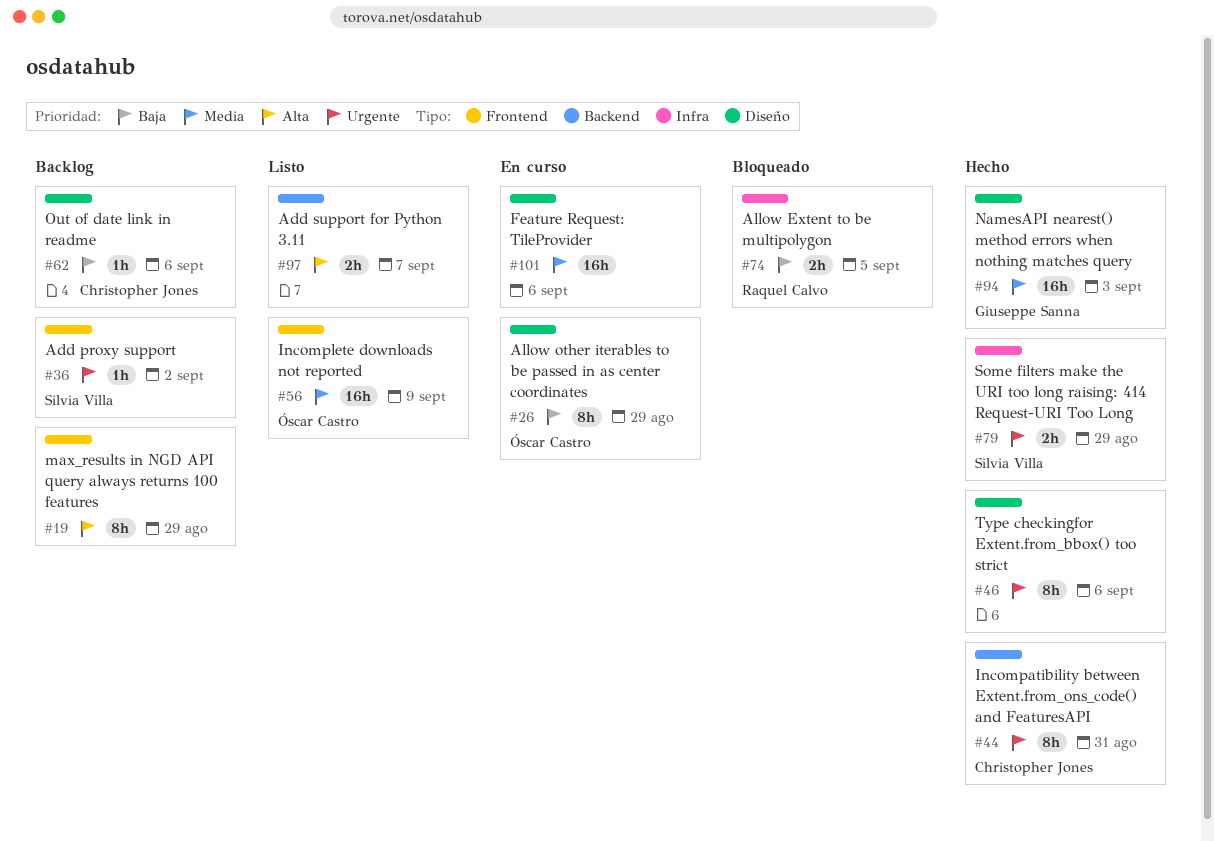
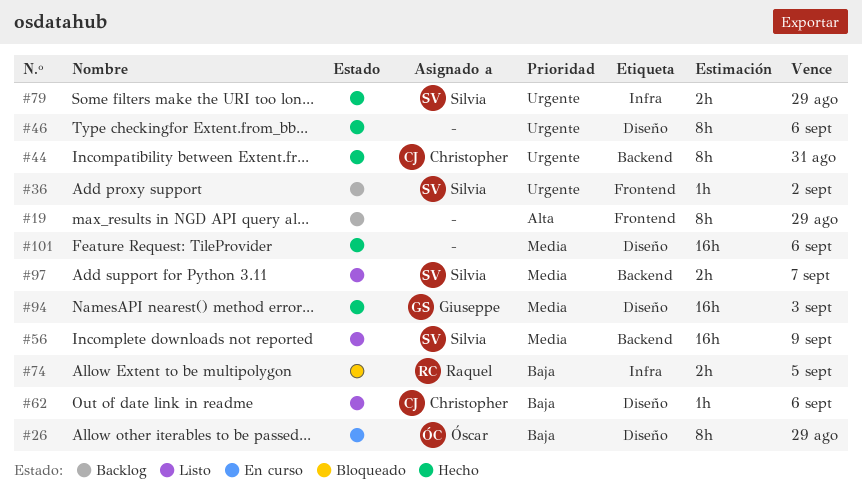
#56, owner: Óscar Castro -> Silvia Villa
#56, label: Frontend -> Backend
#62, status: Backlog -> Listo
#97, owner: none -> Silvia Villa
#97, priority: Alta -> Media
#101, status: En curso -> Hecho

